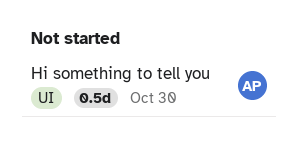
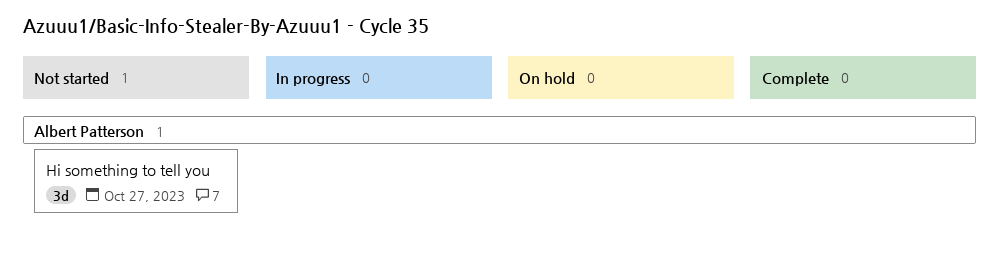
Hi something to tell you, estimate: 0.5d -> 3d
Hi something to tell you, due: Oct 30 -> Oct 27

